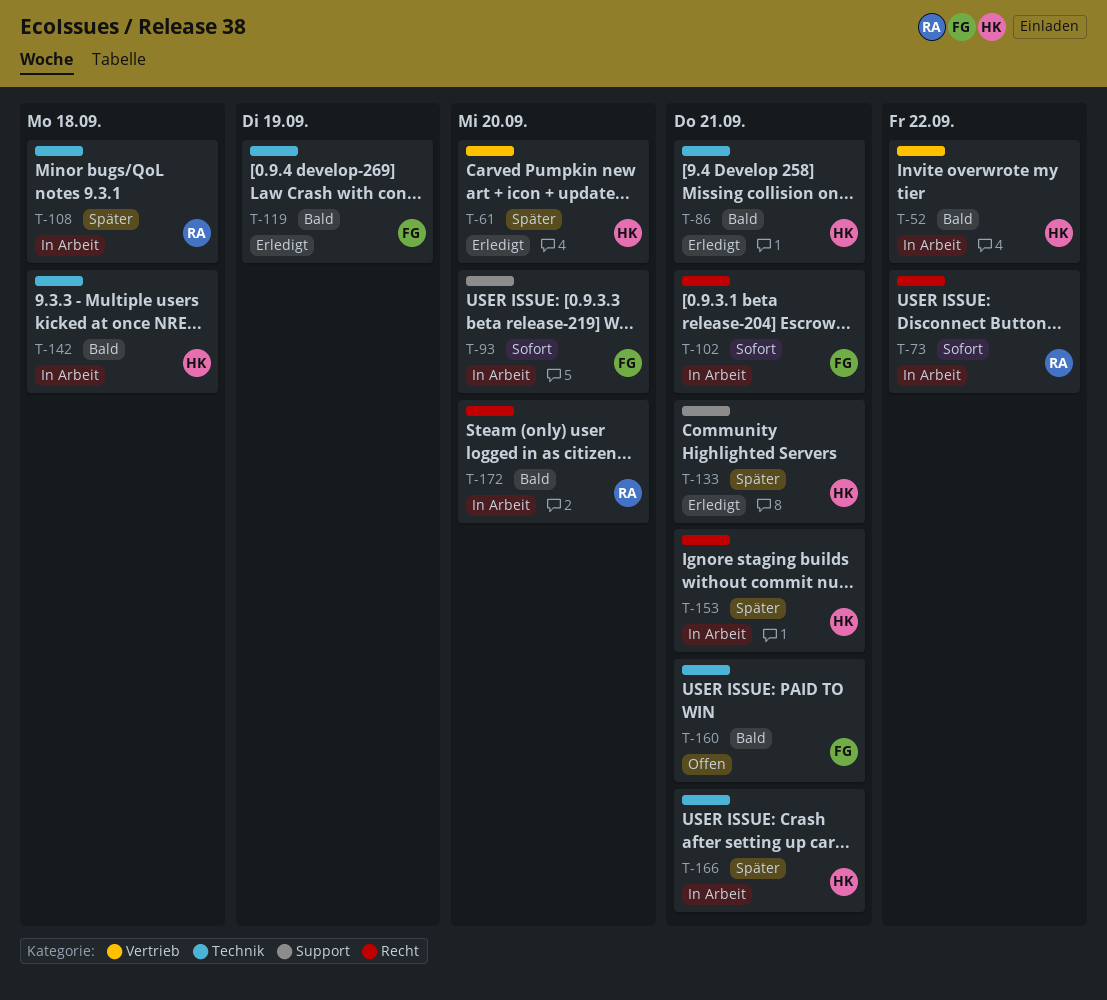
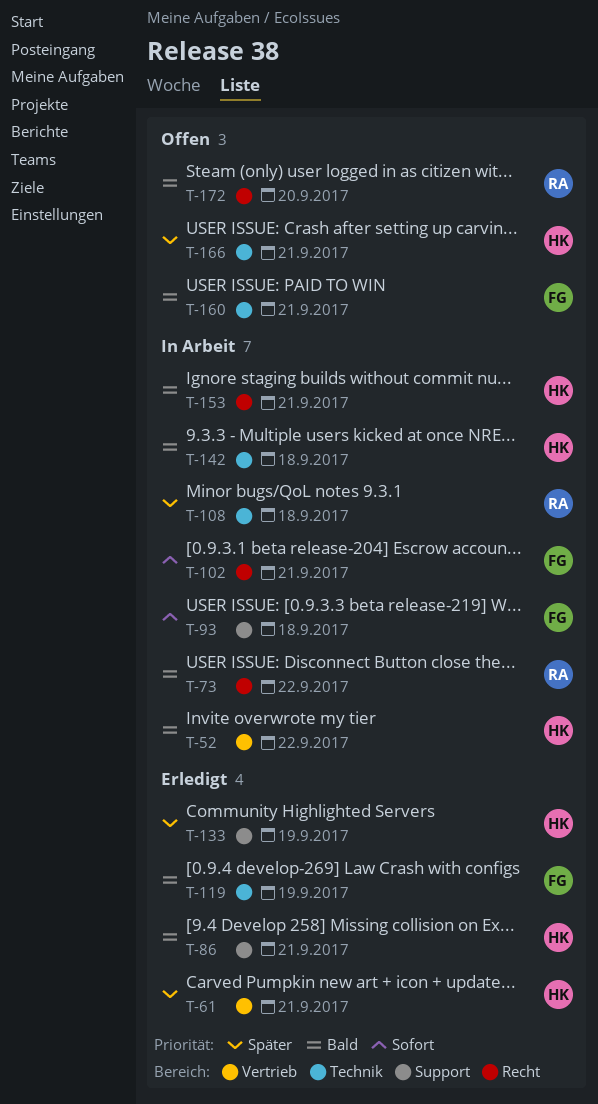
T-61, due: Sep 20 -> Sep 21
T-73, priority: Sofort -> Bald
T-86, label: Technik -> Support
T-93, due: Sep 20 -> Sep 18
T-133, due: Sep 21 -> Sep 19
T-153, priority: Später -> Bald
T-166, status: In Arbeit -> Offen
T-172, status: In Arbeit -> Offen

